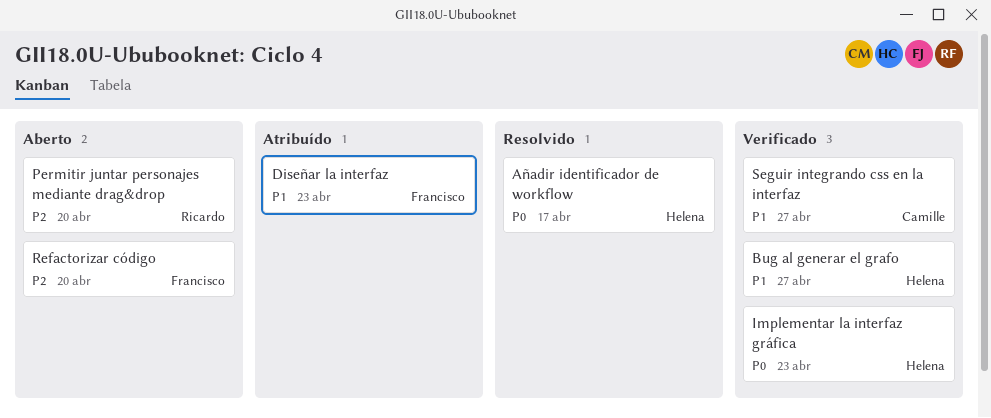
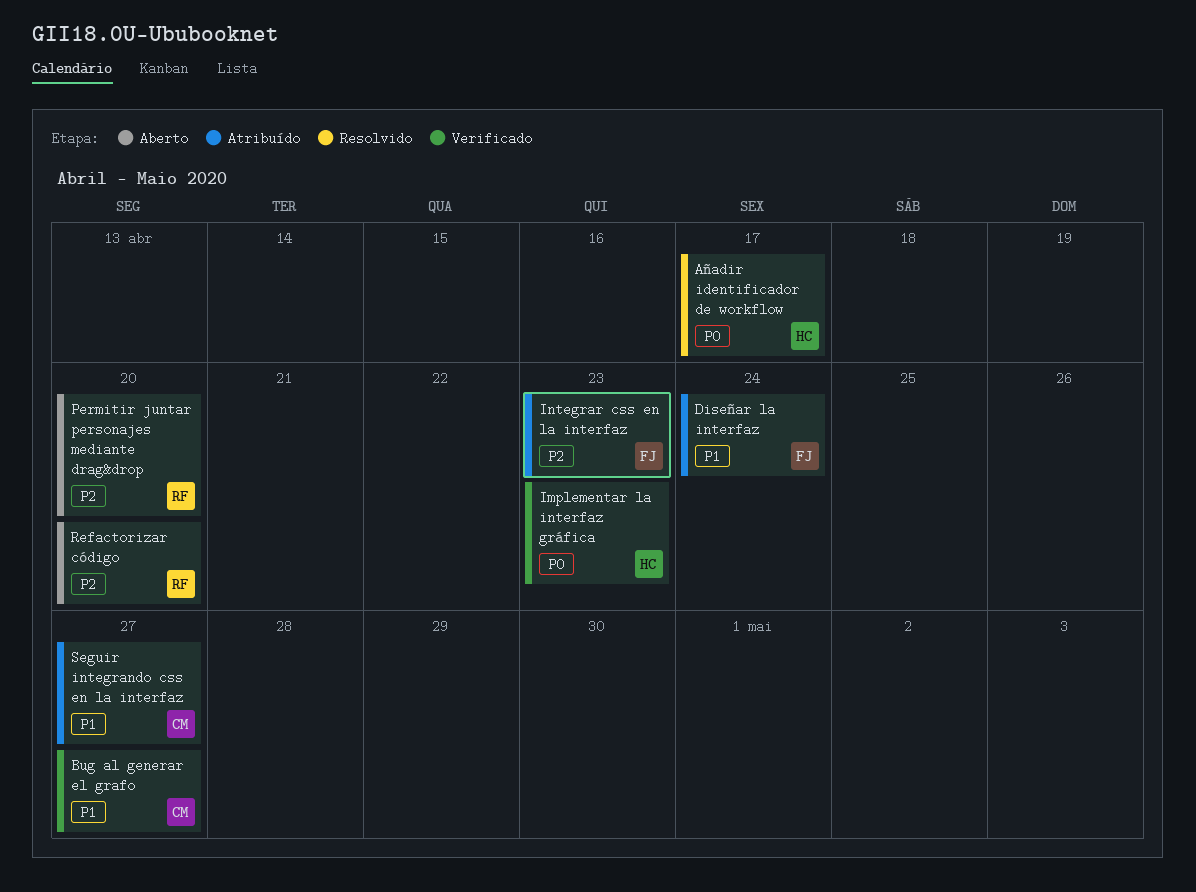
Bug al generar el grafo, owner: Helena -> Camille
Diseñar la interfaz, due: Apr 23 -> Apr 24
Integrar css en la interfaz: none -> present
Refactorizar código, owner: Francisco -> Ricardo
Seguir integrando css en la interfaz, status: Verificado -> Atribuído

